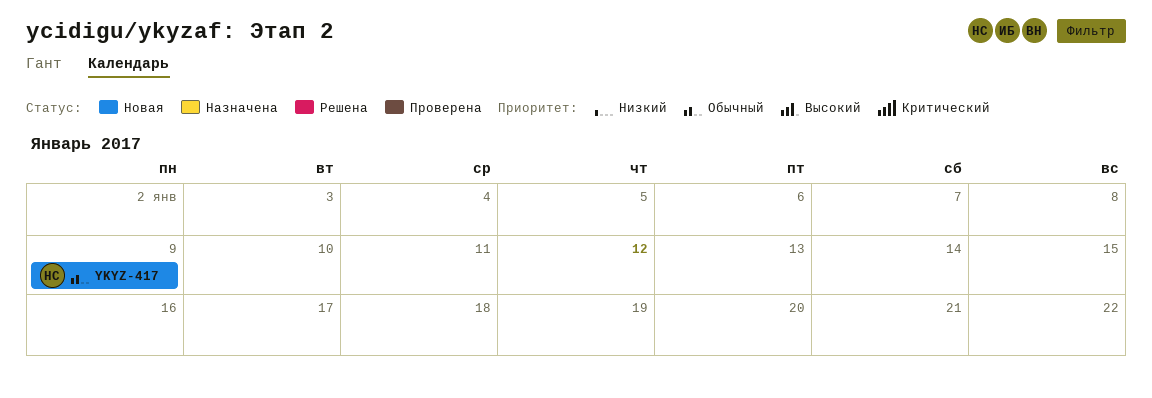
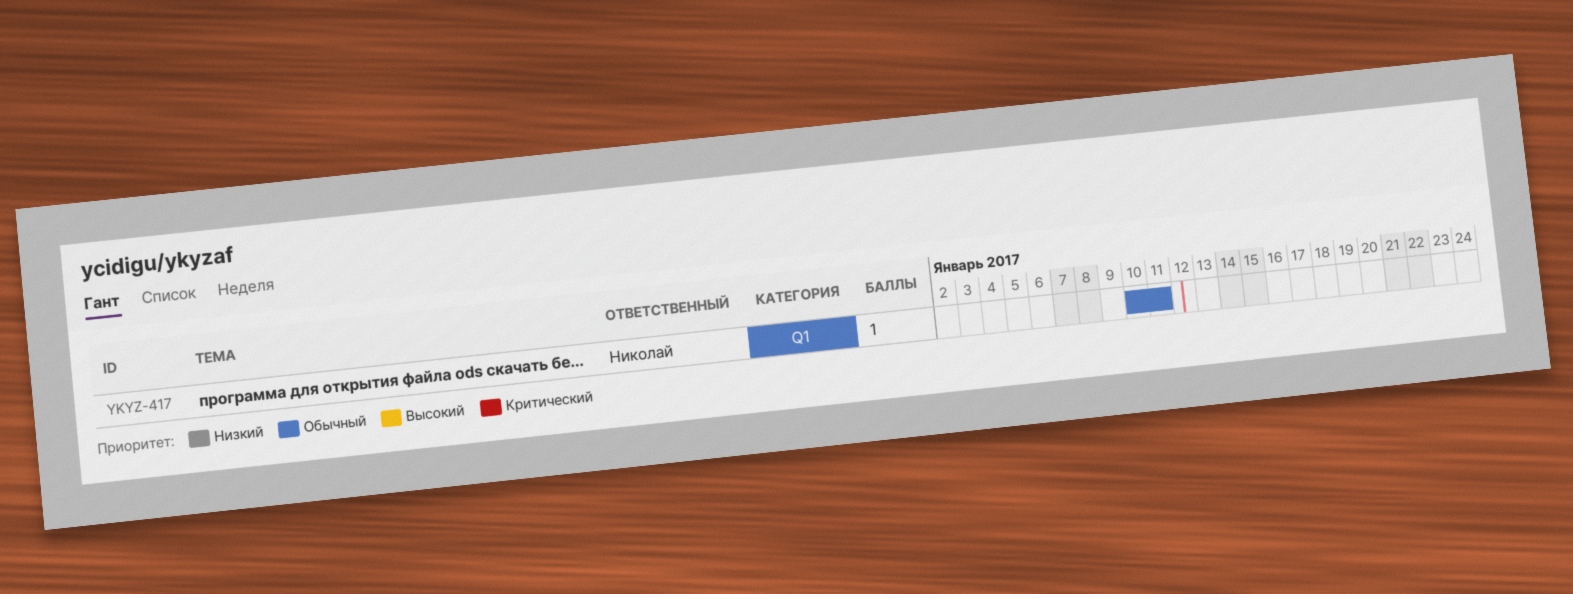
YKYZ-417, start: Jan 9 -> Jan 10
YKYZ-417, due: Jan 9 -> Jan 11

